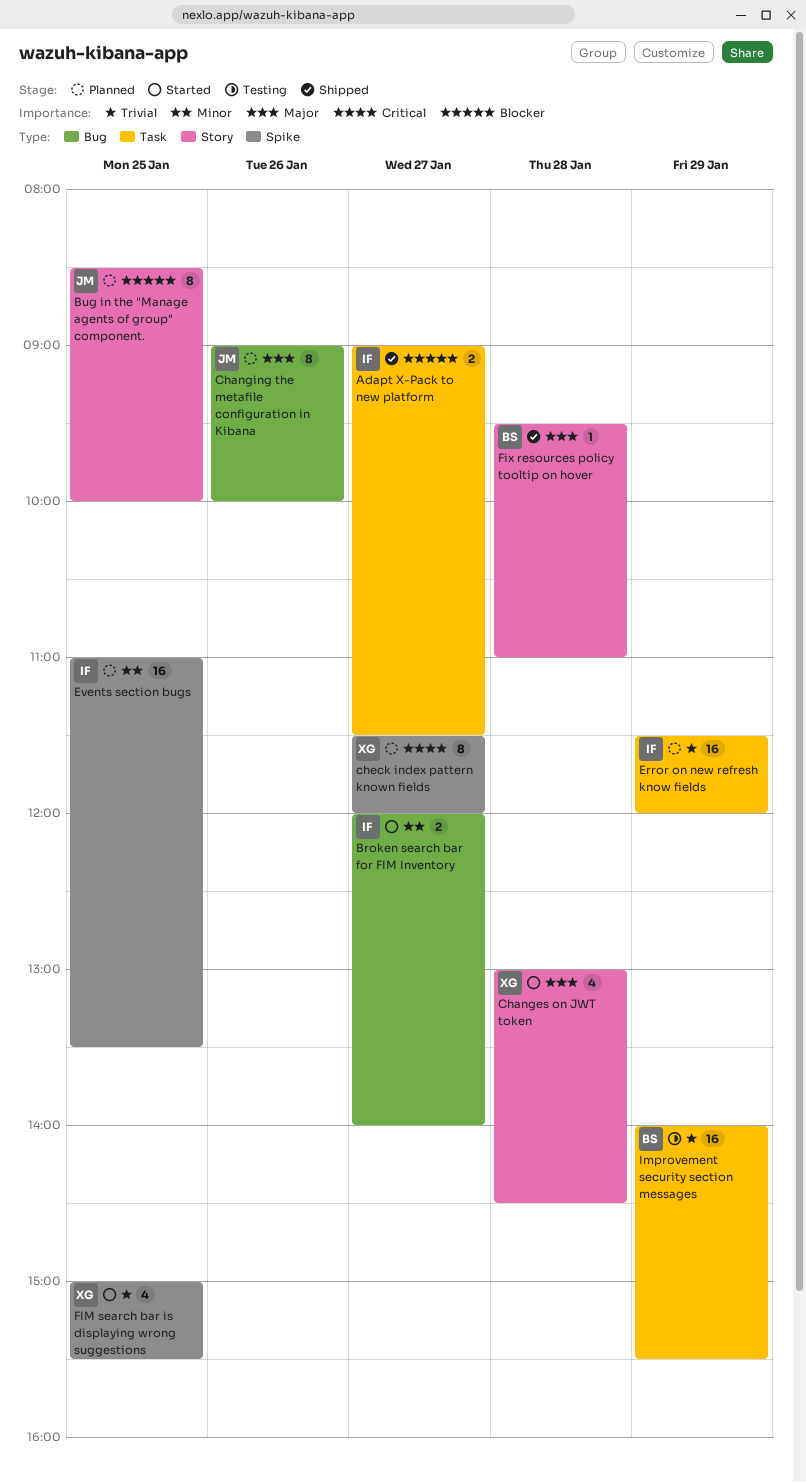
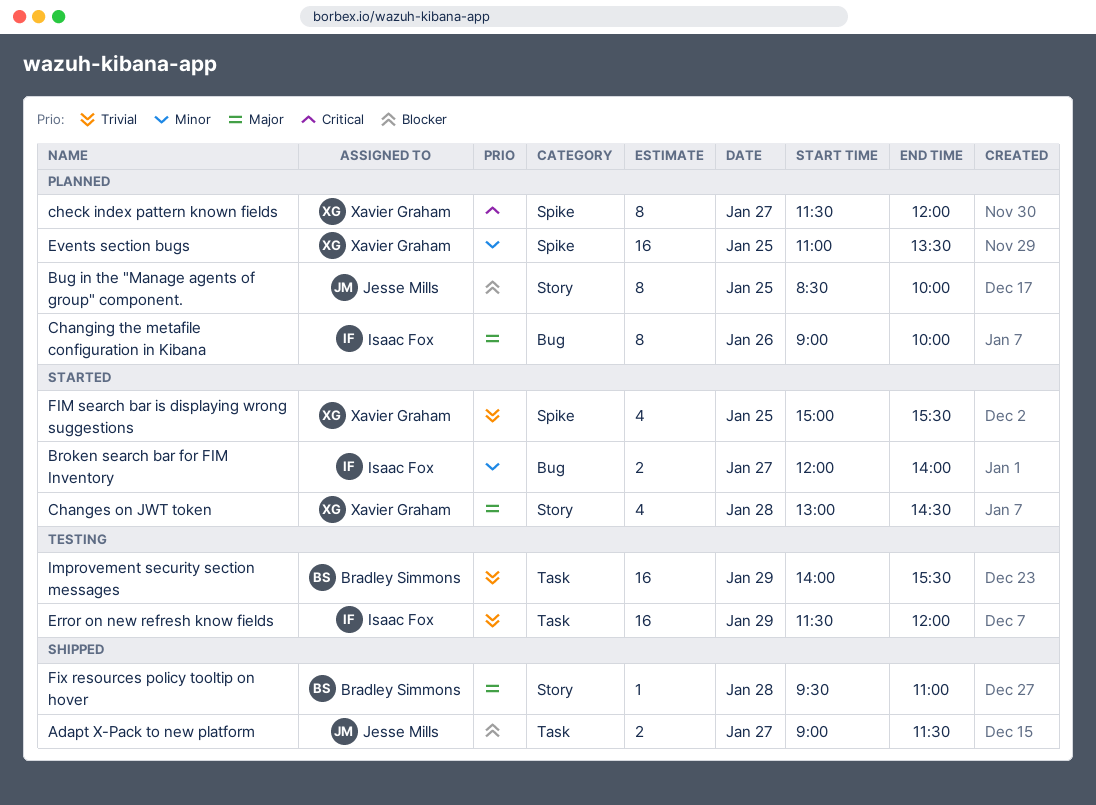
Adapt X-Pack to new platform, owner: Isaac Fox -> Jesse Mills
Changing the metafile configuration in Kibana, owner: Jesse Mills -> Isaac Fox
Error on new refresh know fields, status: Planned -> Testing
Events section bugs, owner: Isaac Fox -> Xavier Graham

